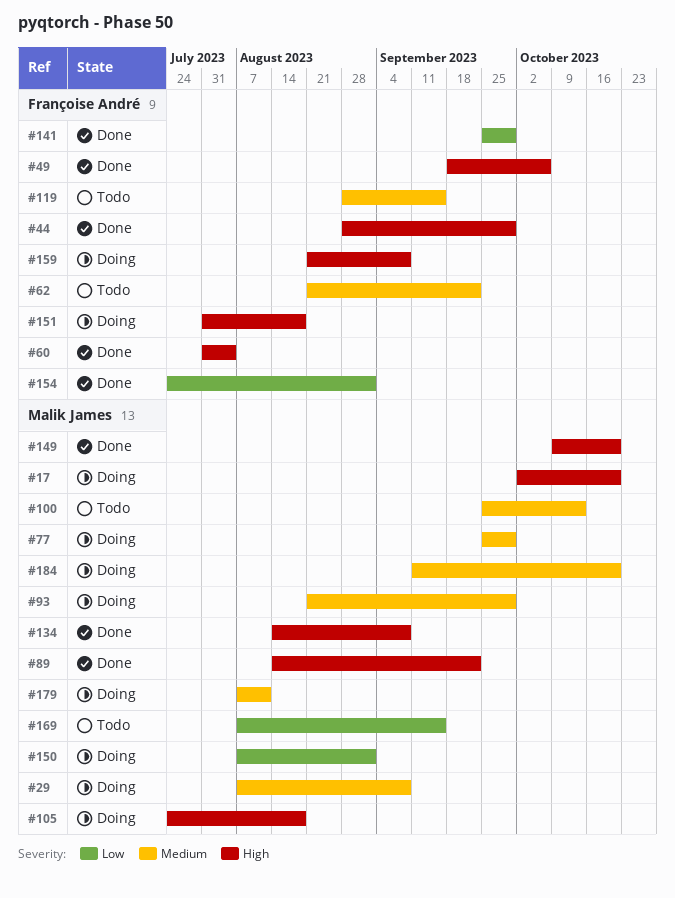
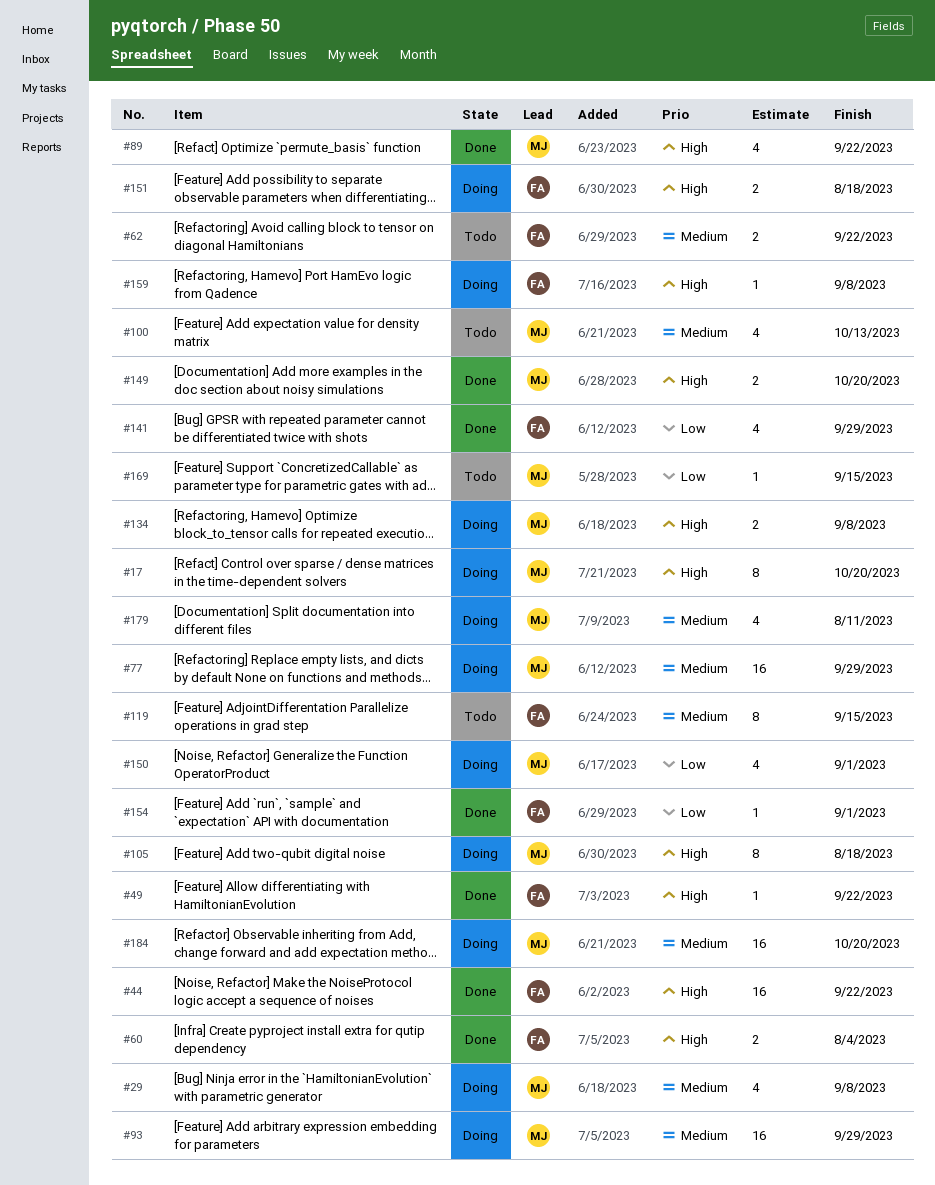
#44, due: Sep 29 -> Sep 22
#49, due: Oct 6 -> Sep 22
#134, status: Done -> Doing

